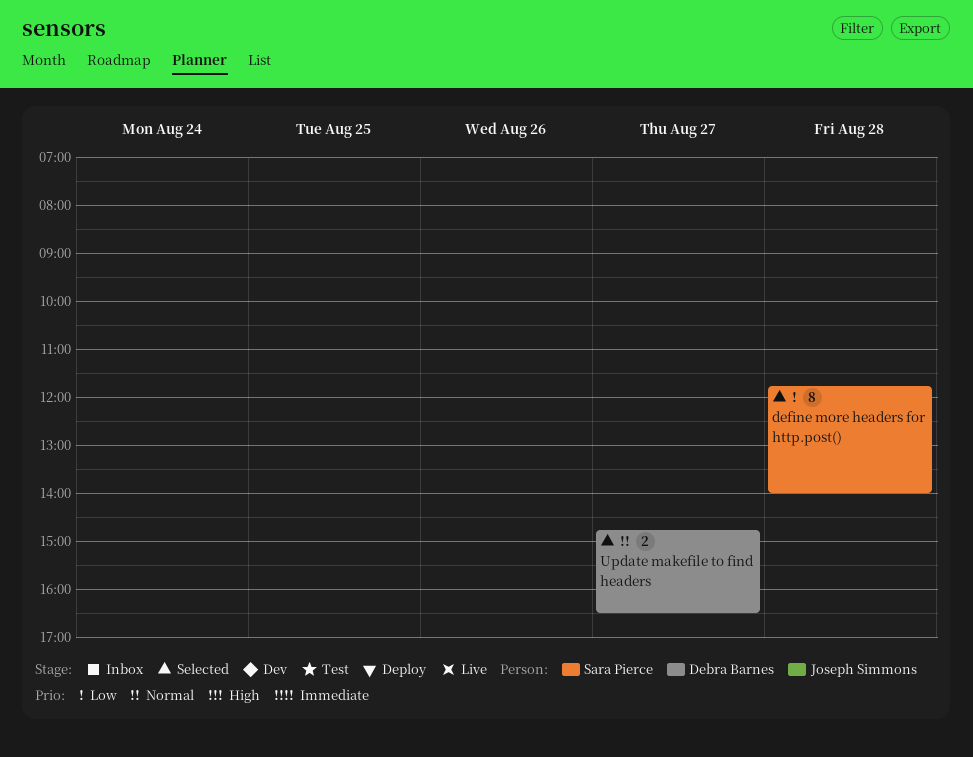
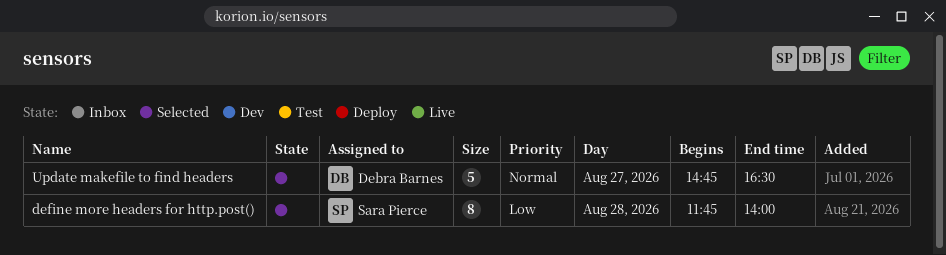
Update makefile to find headers, estimate: 2 -> 5

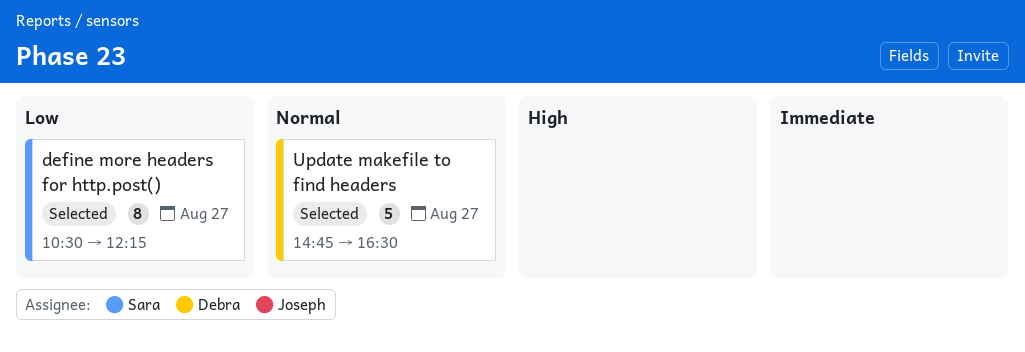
define more headers for http.post(), day: Aug 28 -> Aug 27
define more headers for http.post(), begins: 11:45 -> 10:30
define more headers for http.post(), ends: 14:00 -> 12:15

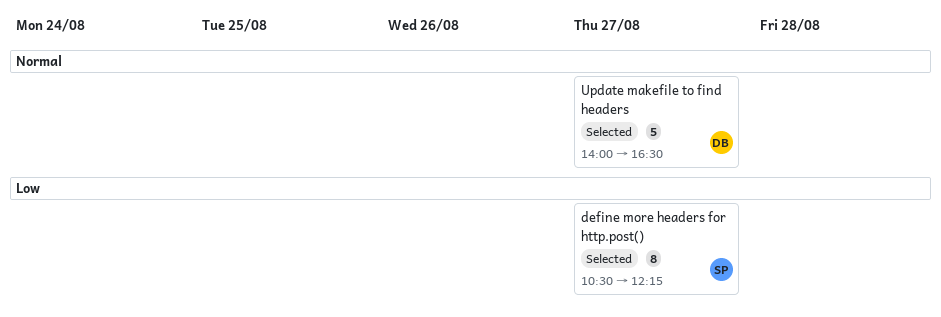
Update makefile to find headers, begins: 14:45 -> 14:00

